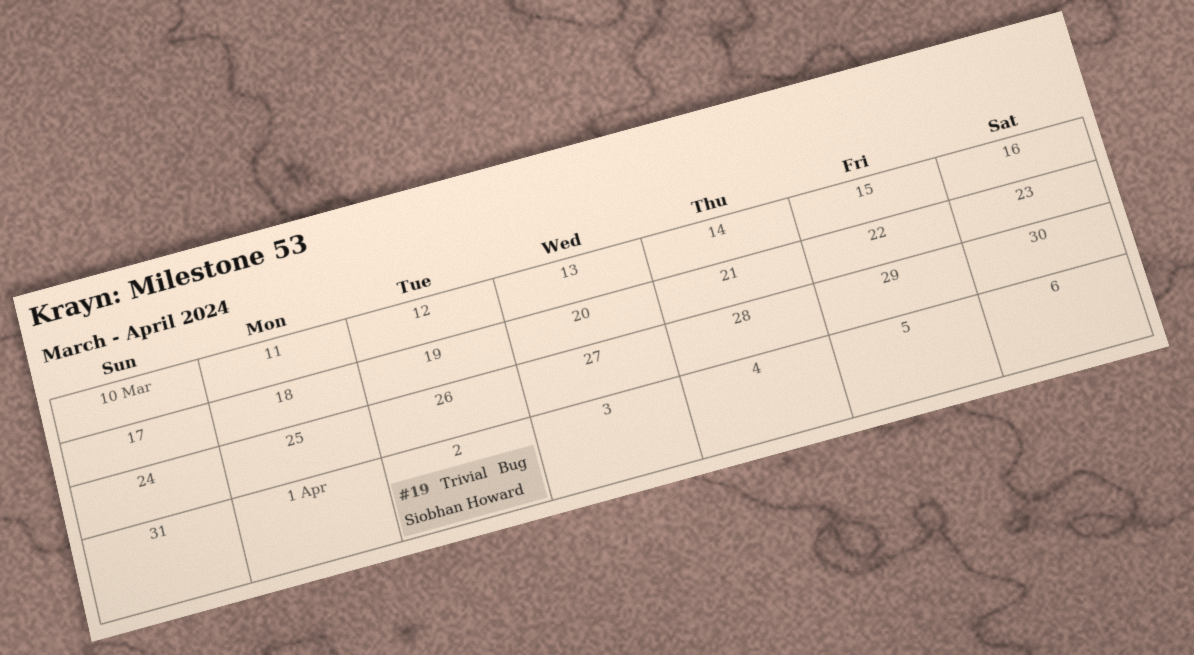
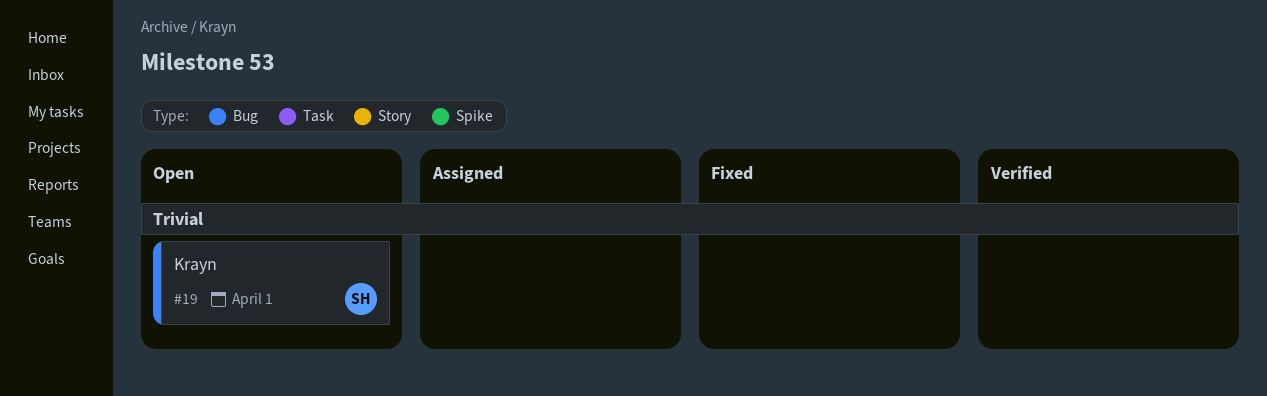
#19, due: Apr 2 -> Apr 1

